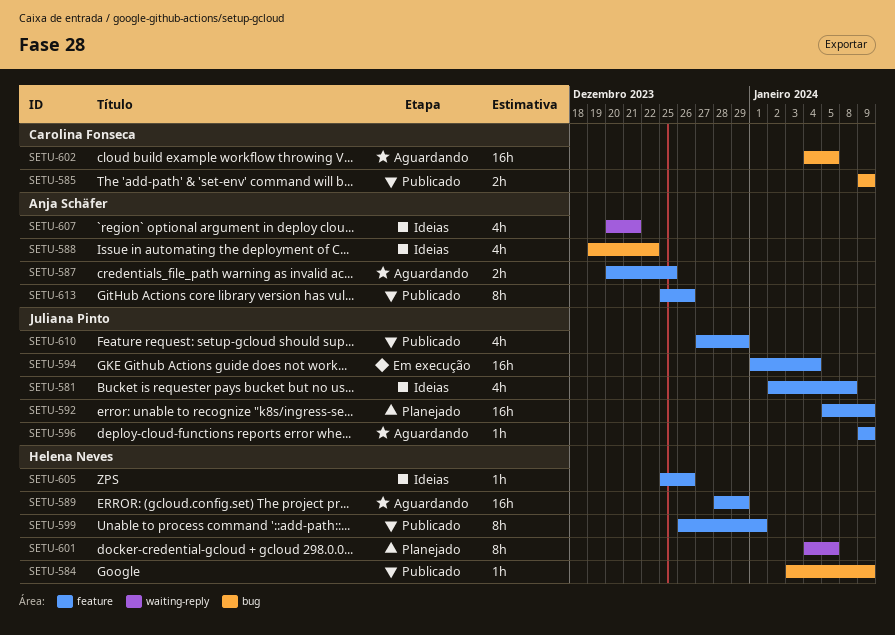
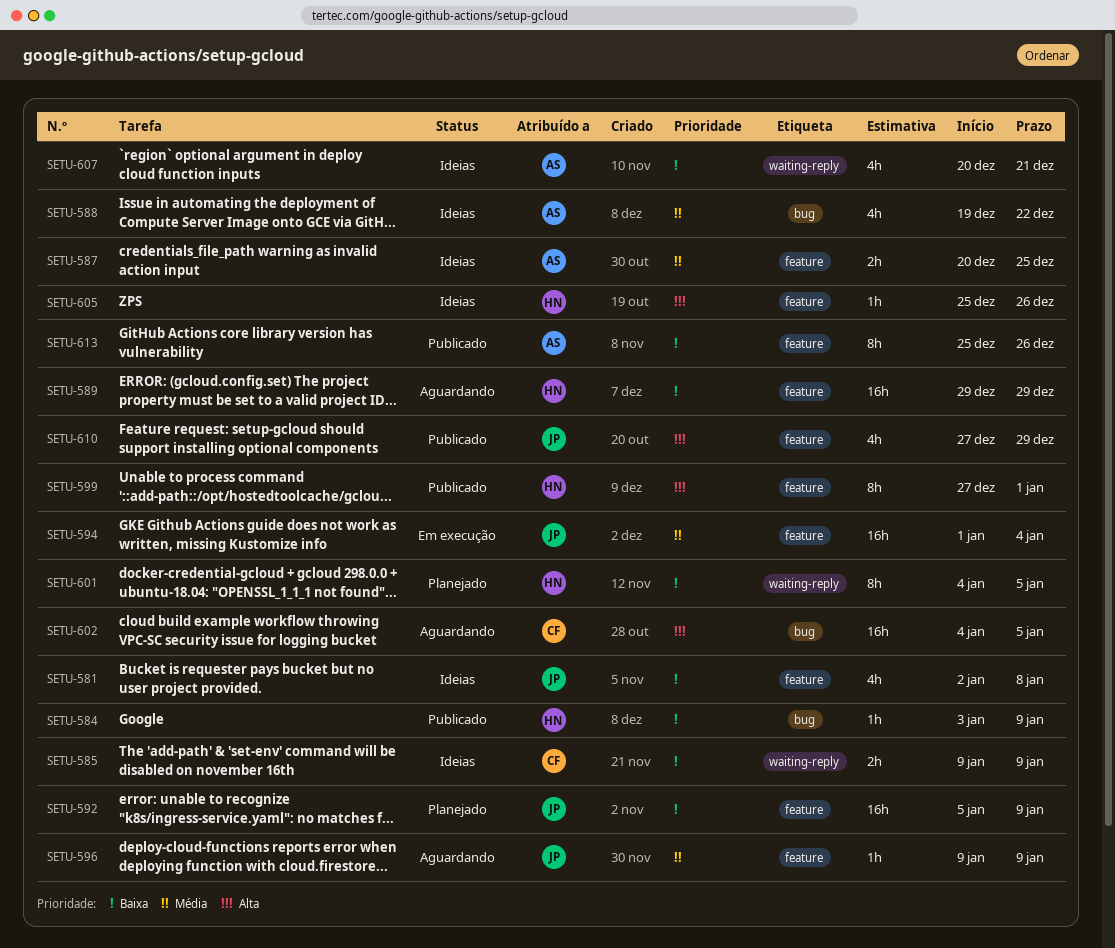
SETU-585, status: Publicado -> Ideias
SETU-585, label: bug -> waiting-reply
SETU-587, status: Aguardando -> Ideias
SETU-589, start: Dec 28 -> Dec 29
SETU-599, start: Dec 26 -> Dec 27

